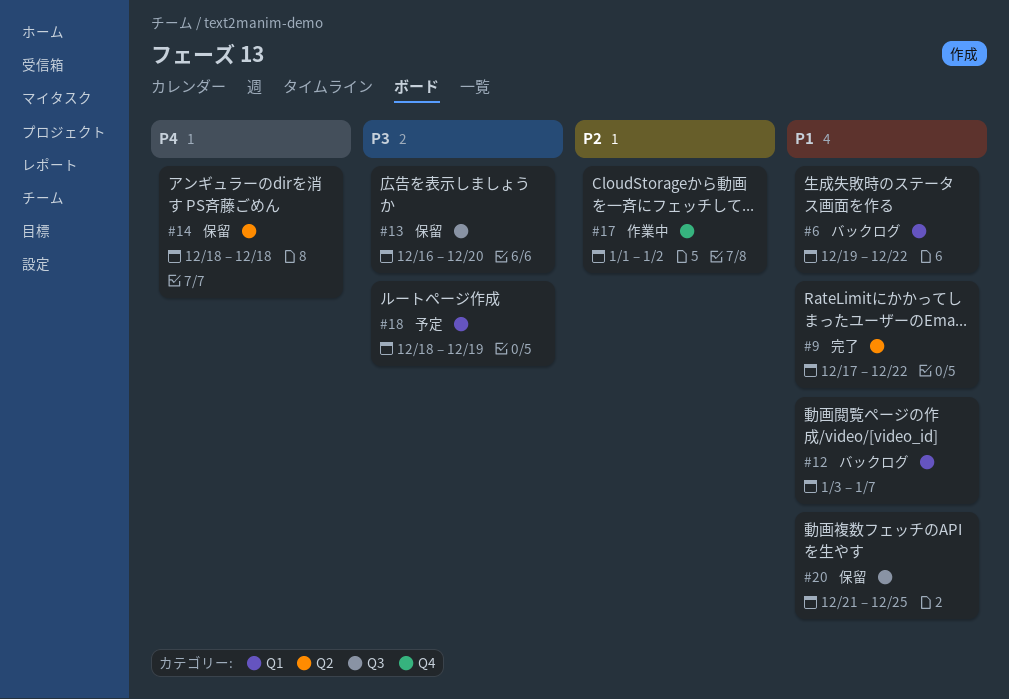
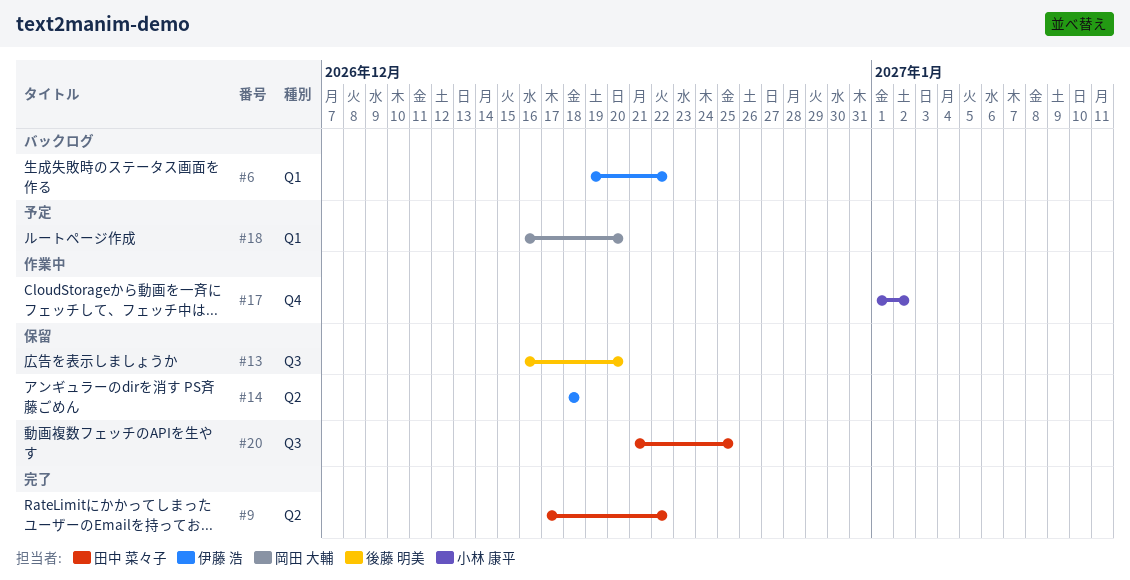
#12: present -> none
#18, start: Dec 18 -> Dec 16
#18, due: Dec 19 -> Dec 20

